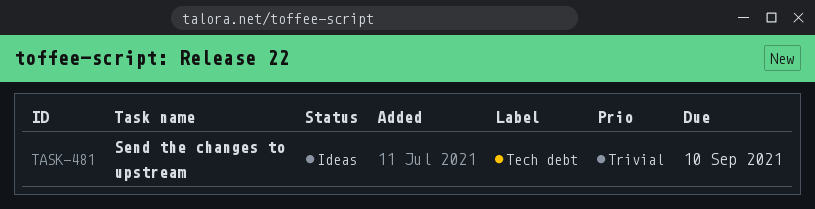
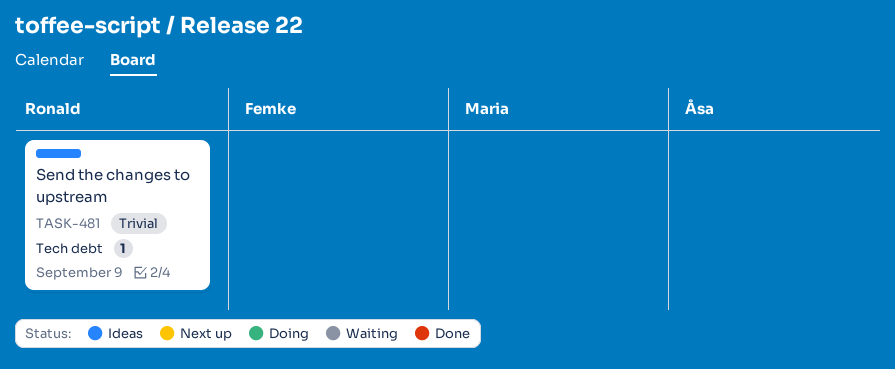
TASK-481, due: Sep 10 -> Sep 9

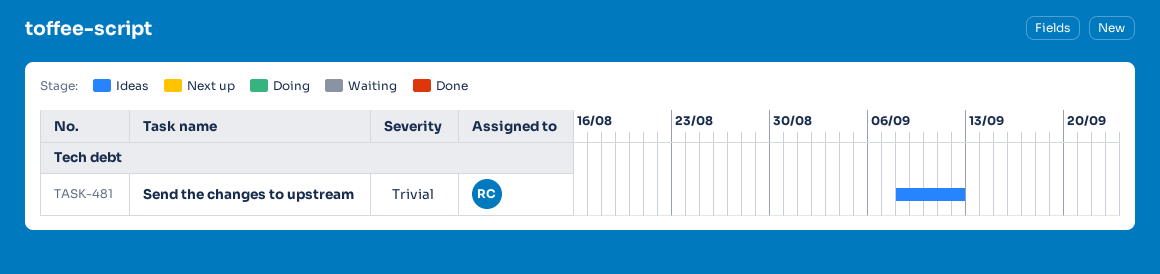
TASK-481, due: Sep 9 -> Sep 12

